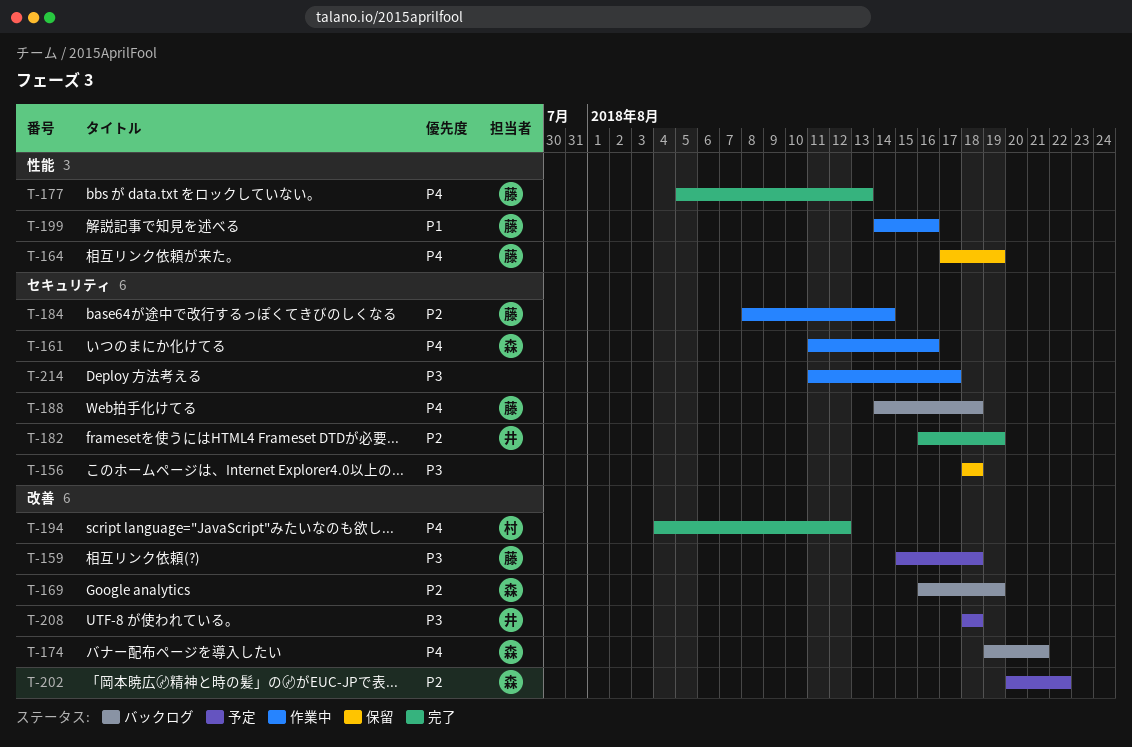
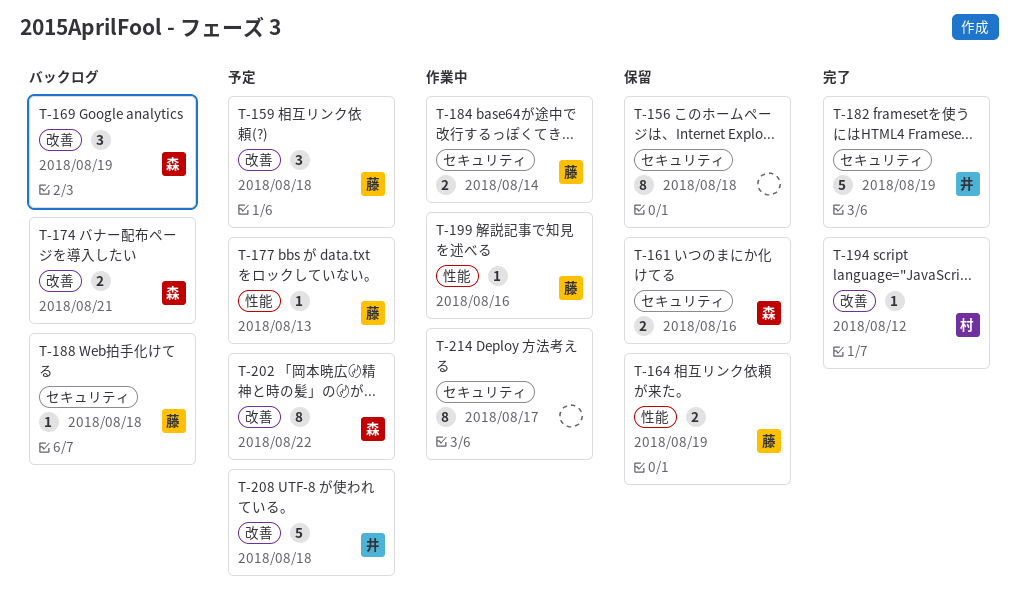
T-161, status: 作業中 -> 保留
T-177, status: 完了 -> 予定

